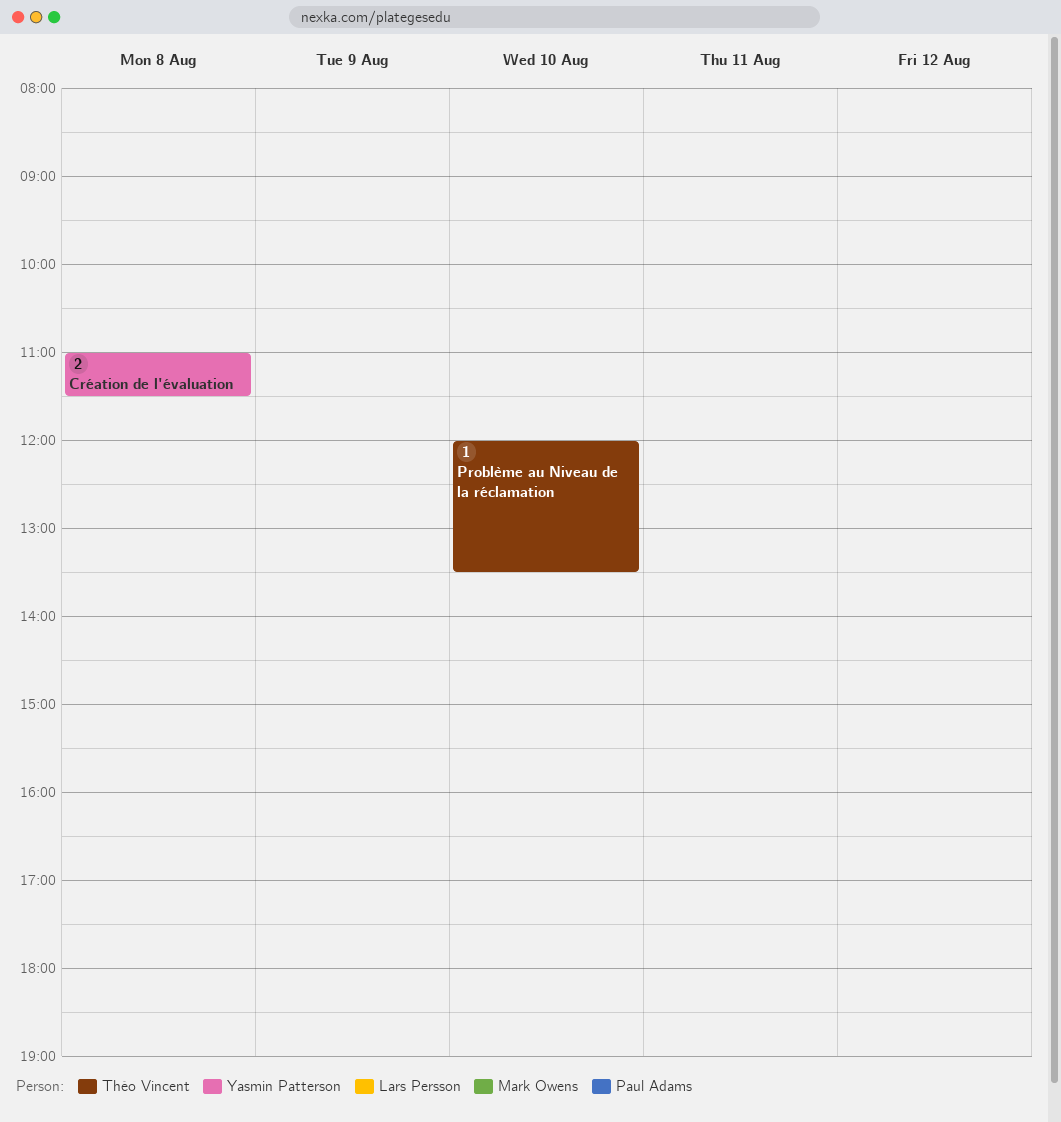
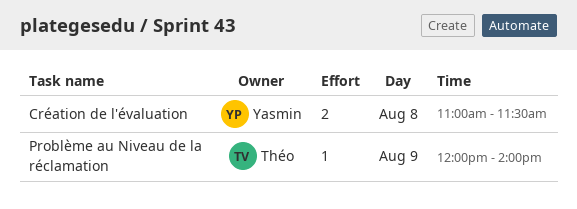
Problème au Niveau de la réclamation, day: Aug 10 -> Aug 9
Problème au Niveau de la réclamation, ends: 13:30 -> 14:00

